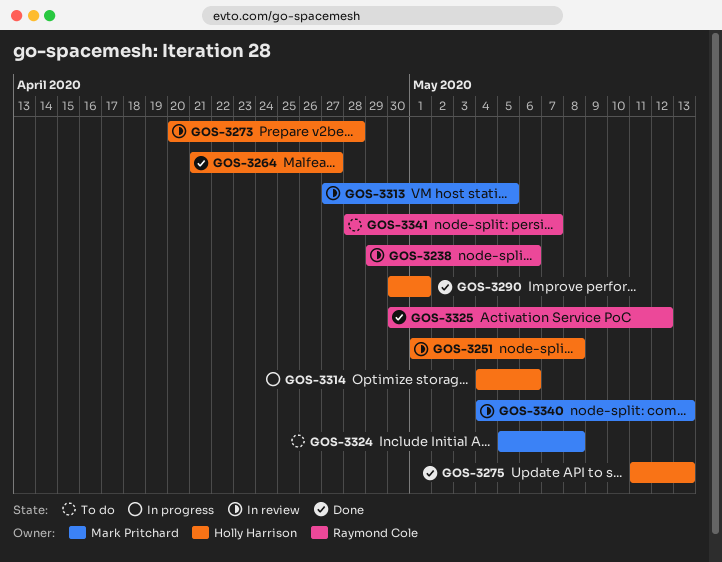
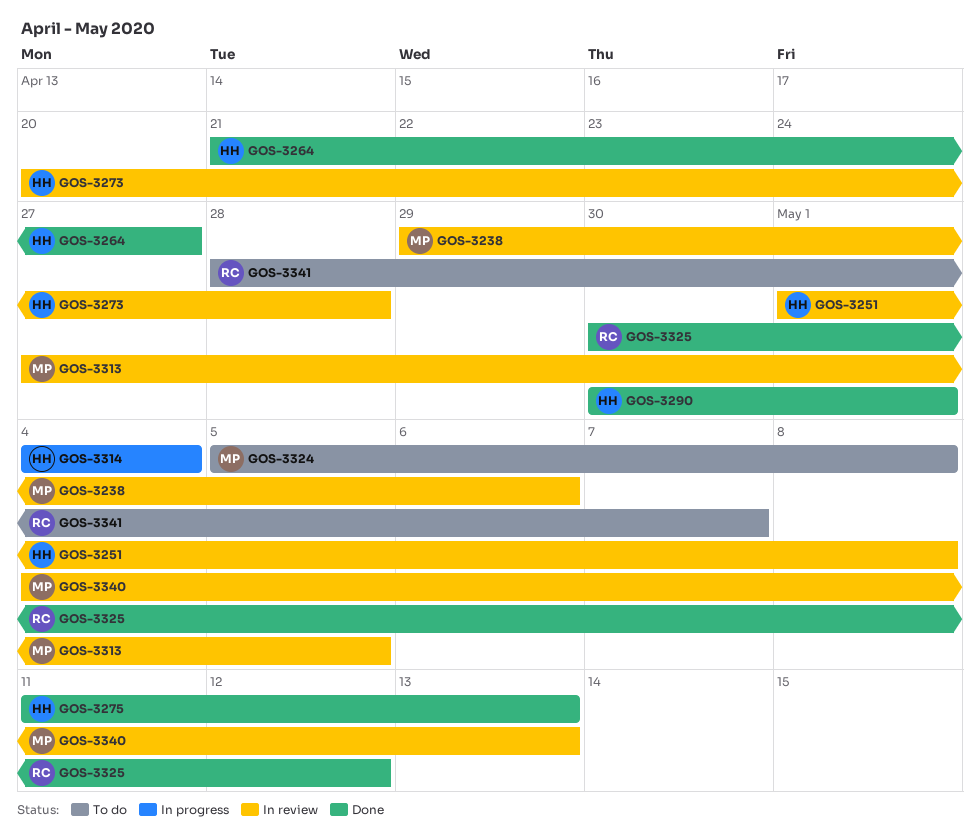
GOS-3238, owner: Raymond Cole -> Mark Pritchard
GOS-3314, due: May 6 -> May 4

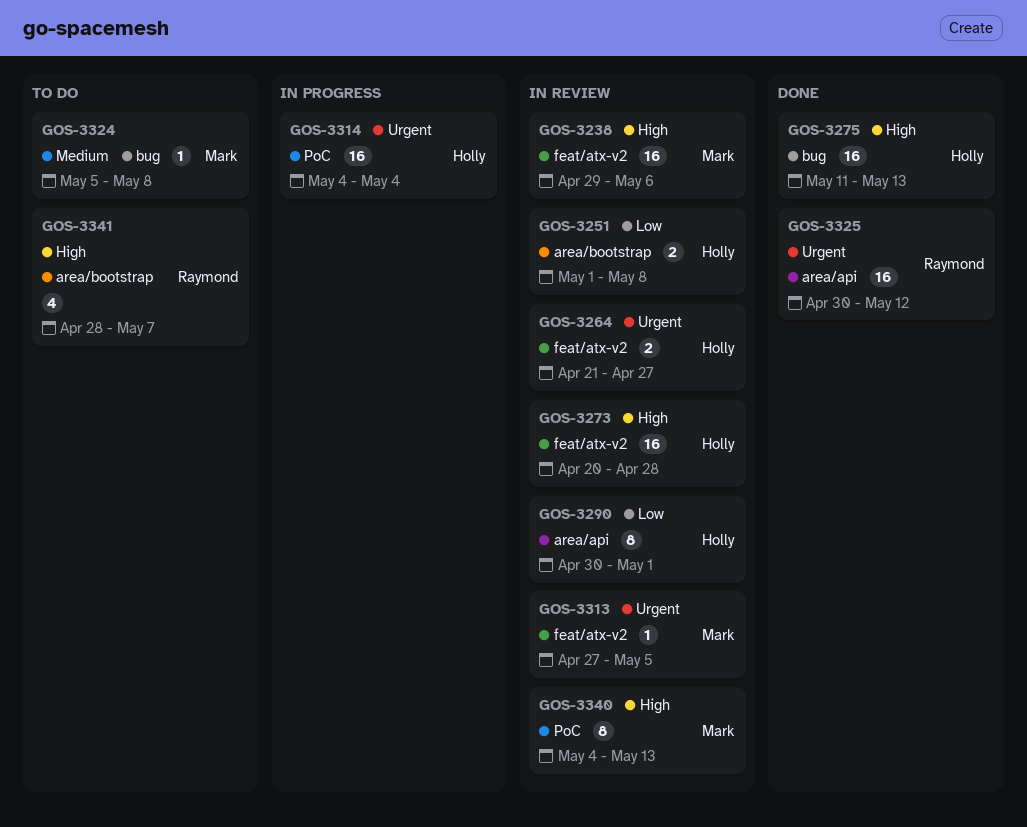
GOS-3264, status: Done -> In review
GOS-3290, status: Done -> In review

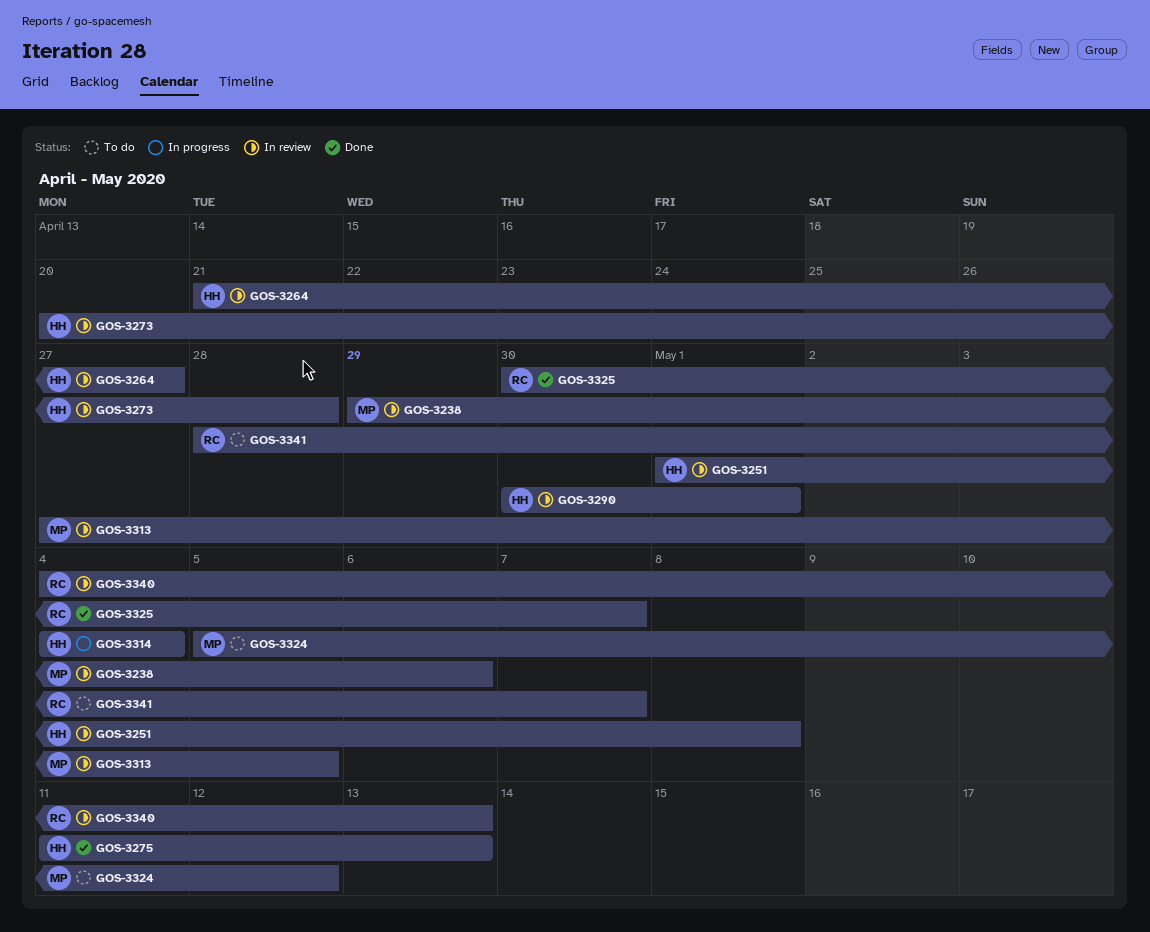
GOS-3324, due: May 8 -> May 12
GOS-3325, due: May 12 -> May 7
GOS-3340, owner: Mark -> Raymond

